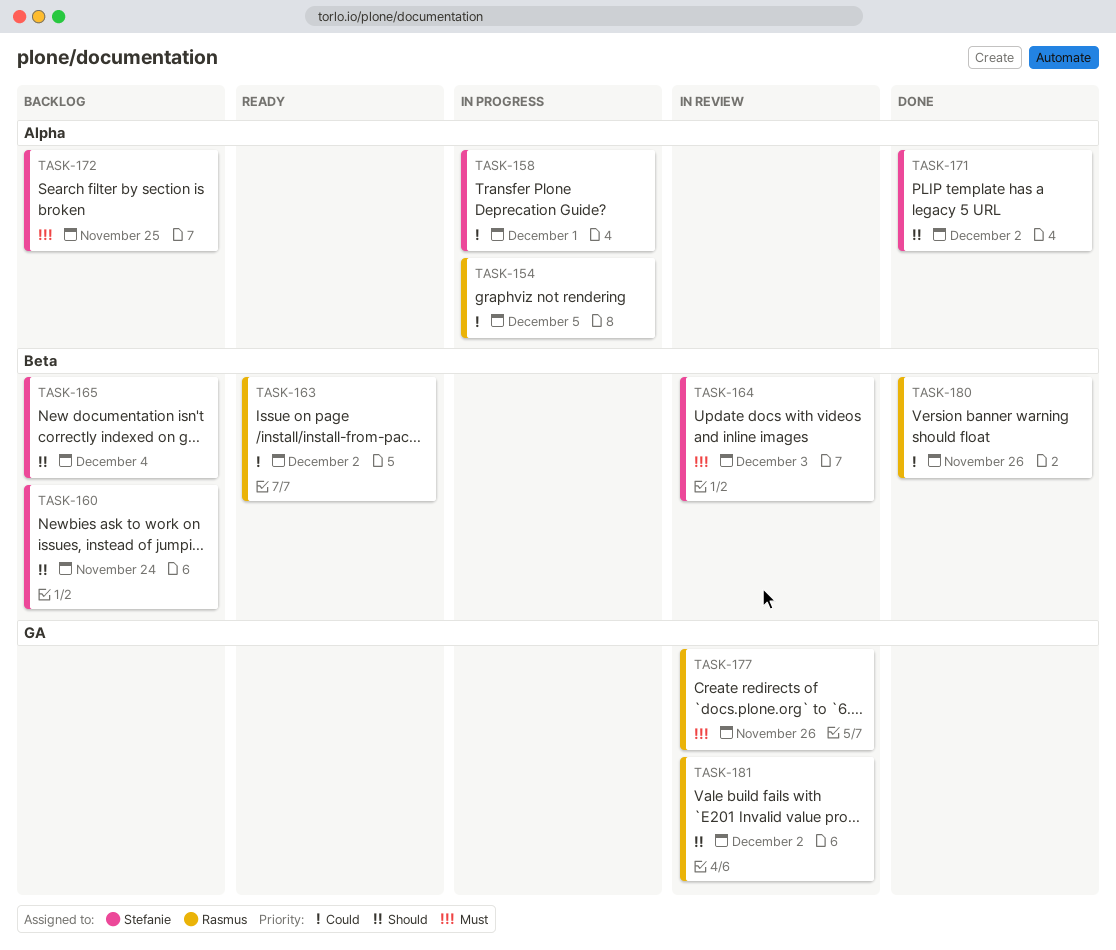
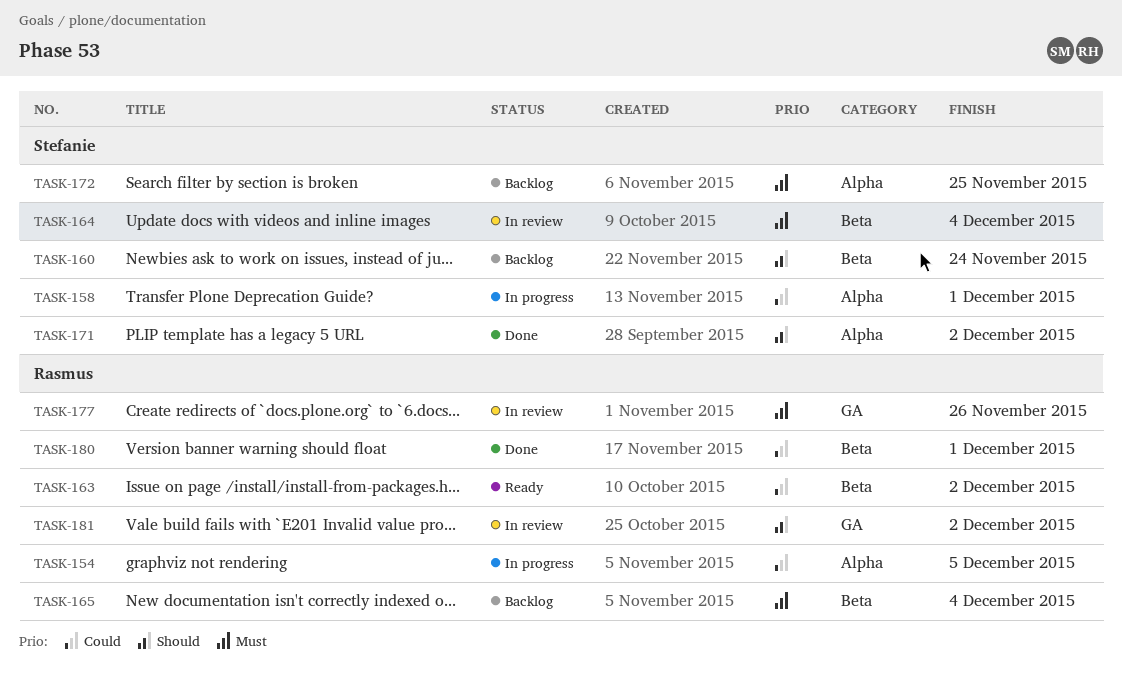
TASK-164, due: Dec 3 -> Dec 4
TASK-165, owner: Stefanie -> Rasmus
TASK-165, priority: Should -> Must
TASK-180, due: Nov 26 -> Dec 1

